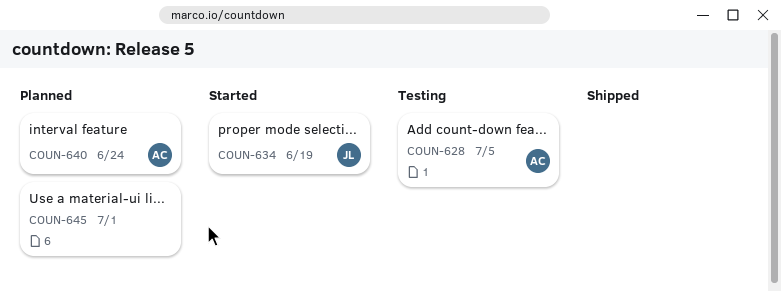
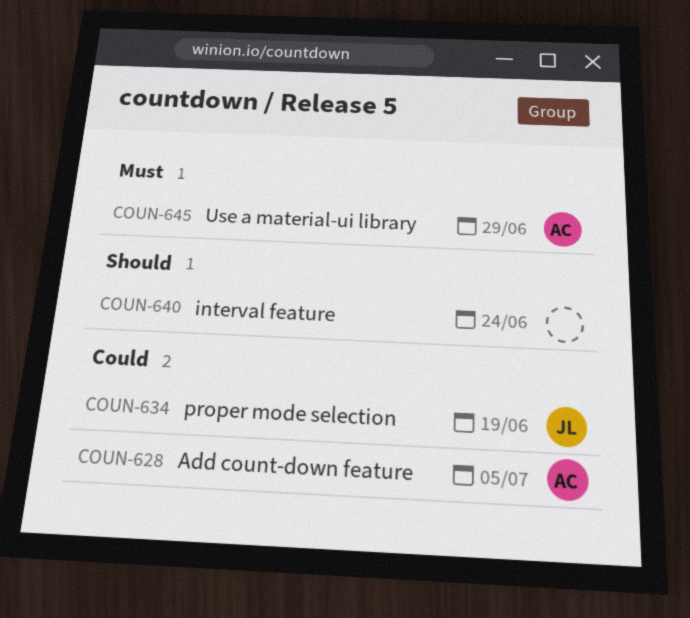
COUN-640, owner: AC -> none
COUN-645, owner: none -> AC
COUN-645, due: Jul 1 -> Jun 29

